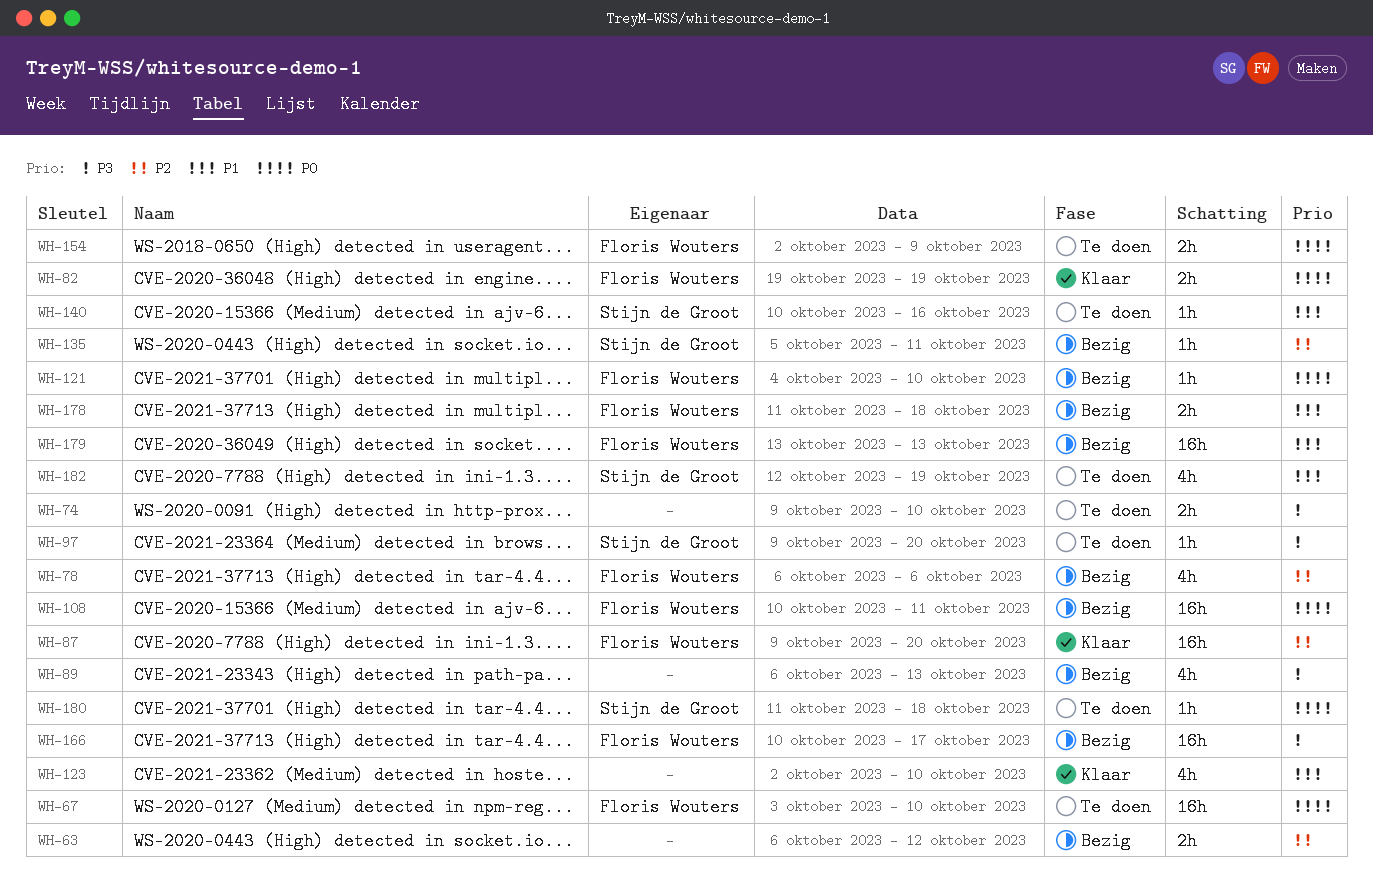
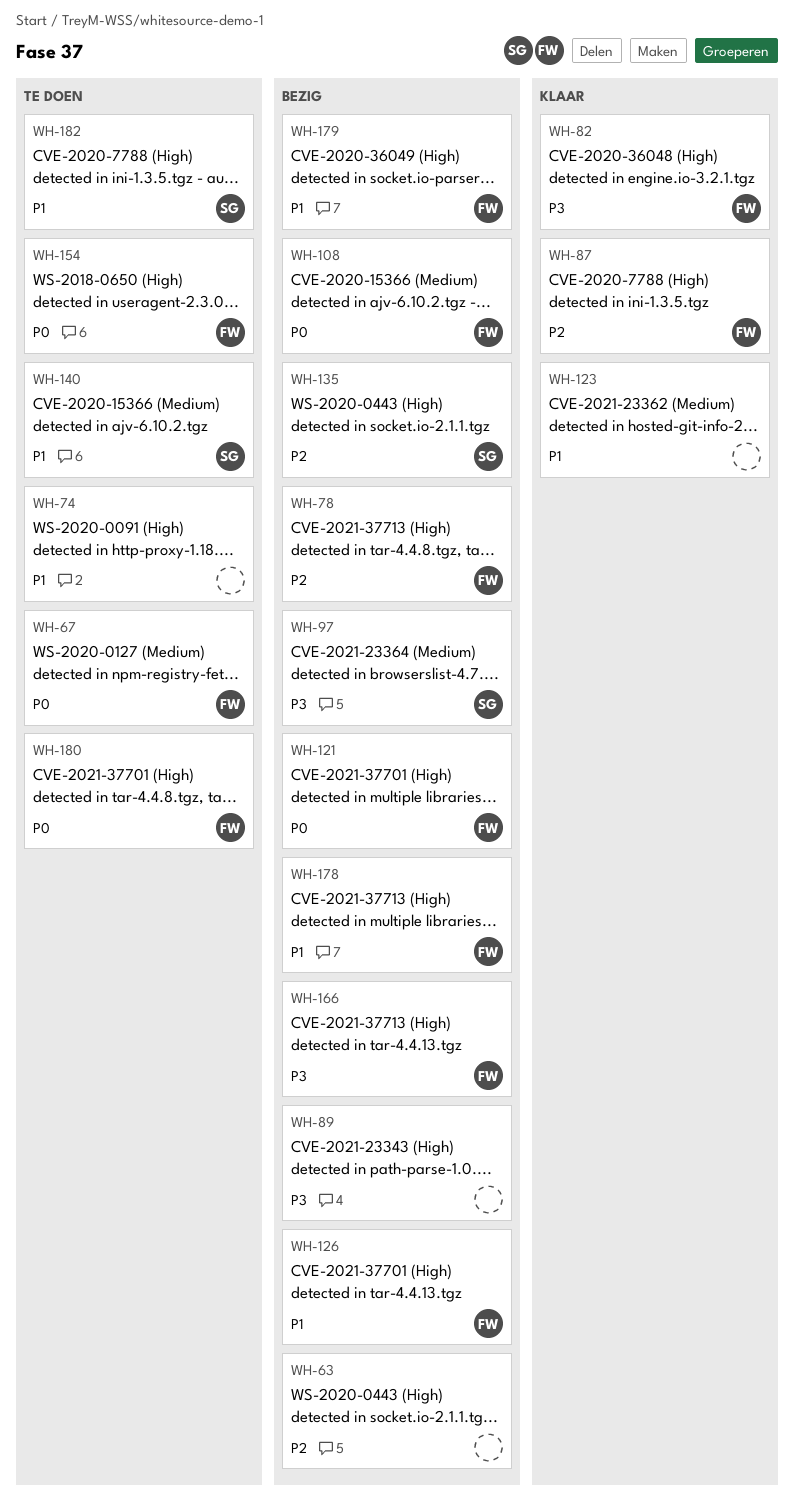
WH-74, priority: P3 -> P1
WH-82, priority: P0 -> P3
WH-97, status: Te doen -> Bezig
WH-126: none -> present
WH-180, owner: Stijn de Groot -> Floris Wouters

